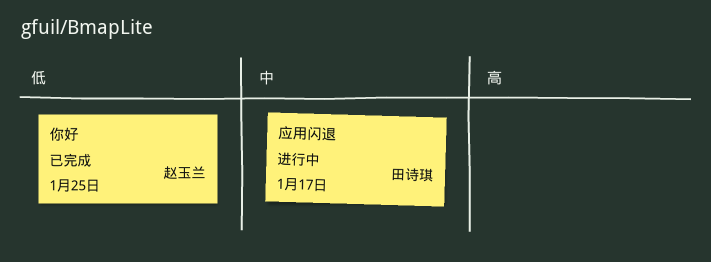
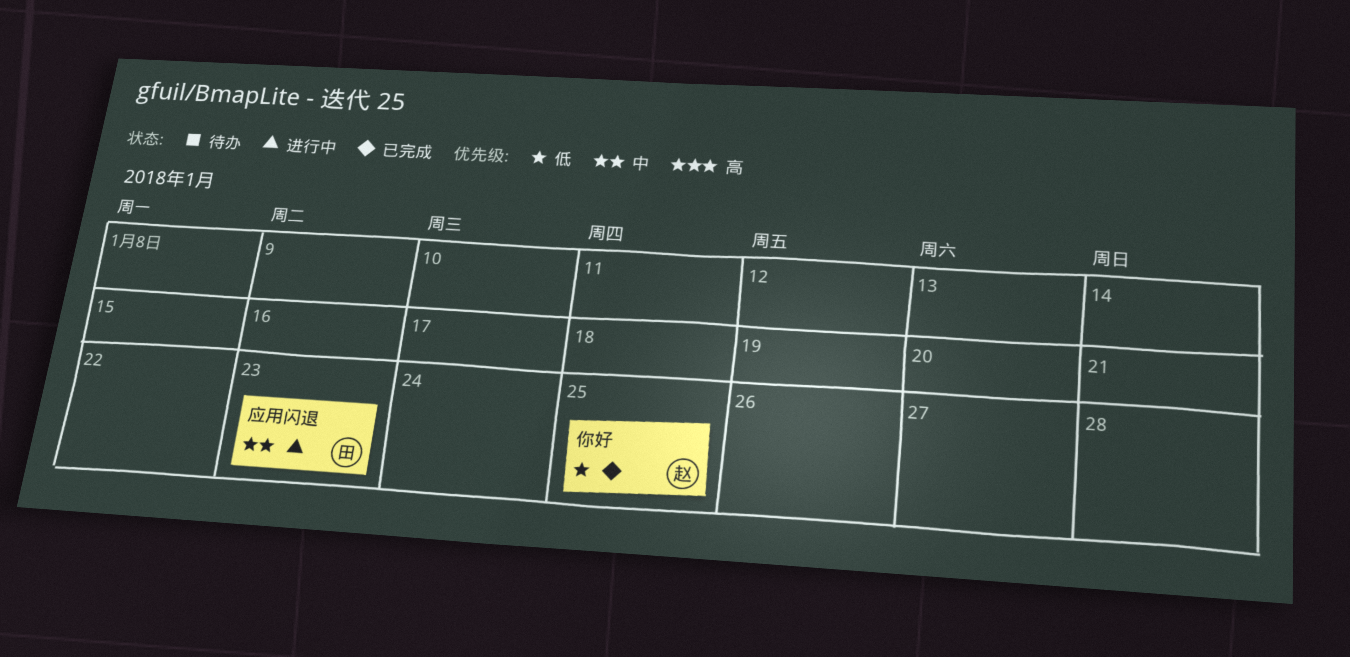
应用闪退, due: Jan 17 -> Jan 23

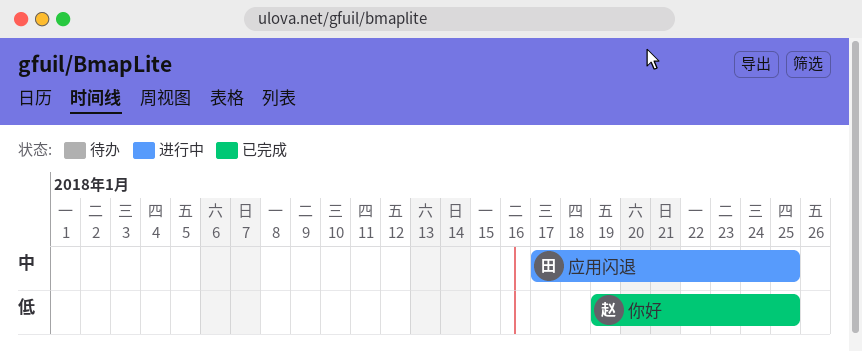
应用闪退, due: Jan 23 -> Jan 25

